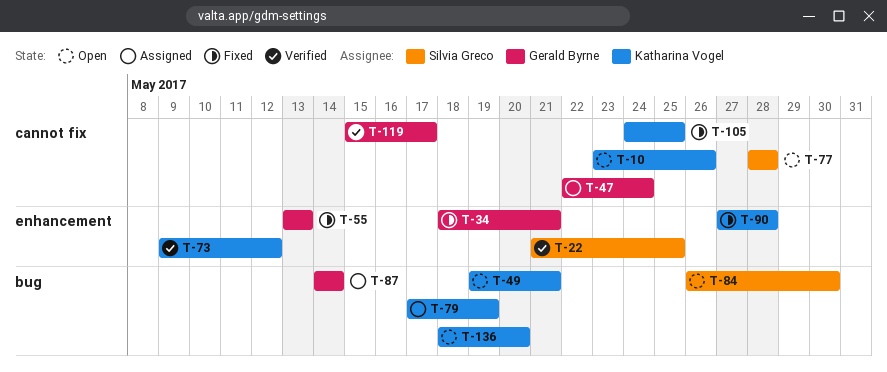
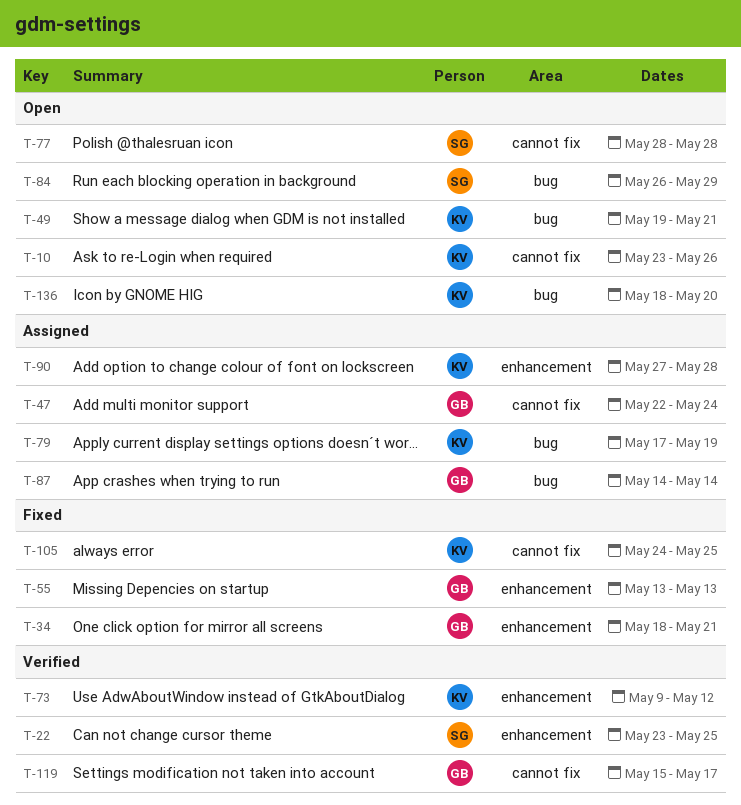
T-22, start: May 21 -> May 23
T-84, due: May 30 -> May 29
T-90, status: Fixed -> Assigned

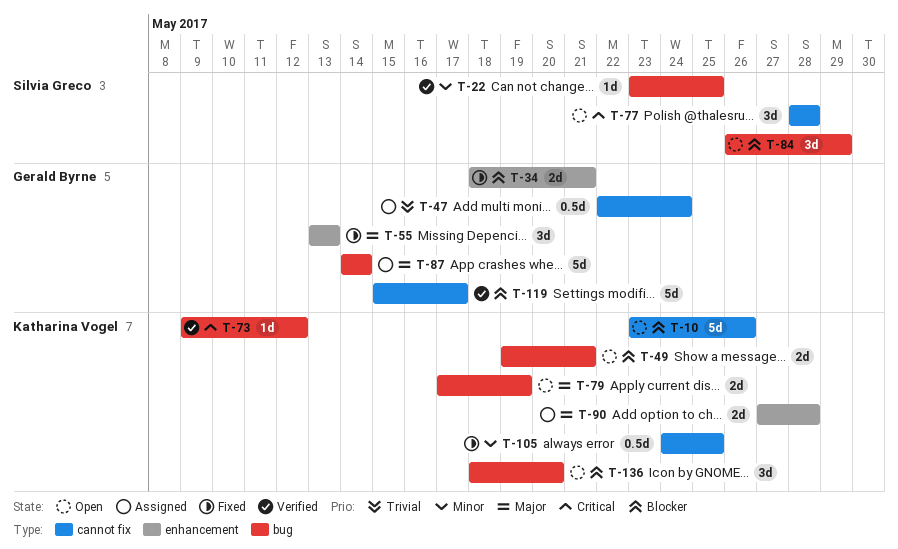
T-22, label: enhancement -> bug
T-73, label: enhancement -> bug
T-79, status: Assigned -> Open

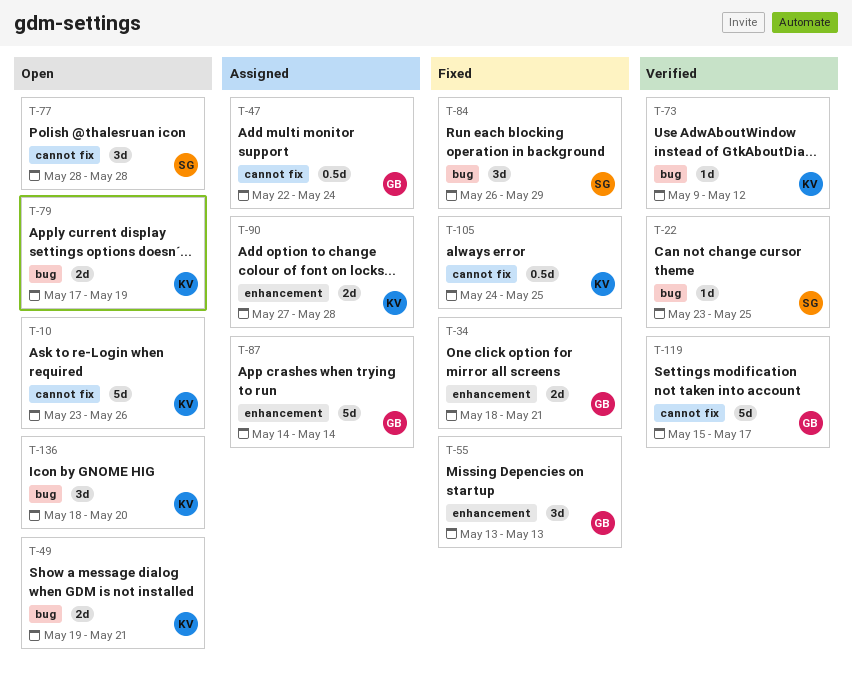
T-84, status: Open -> Fixed
T-87, label: bug -> enhancement

